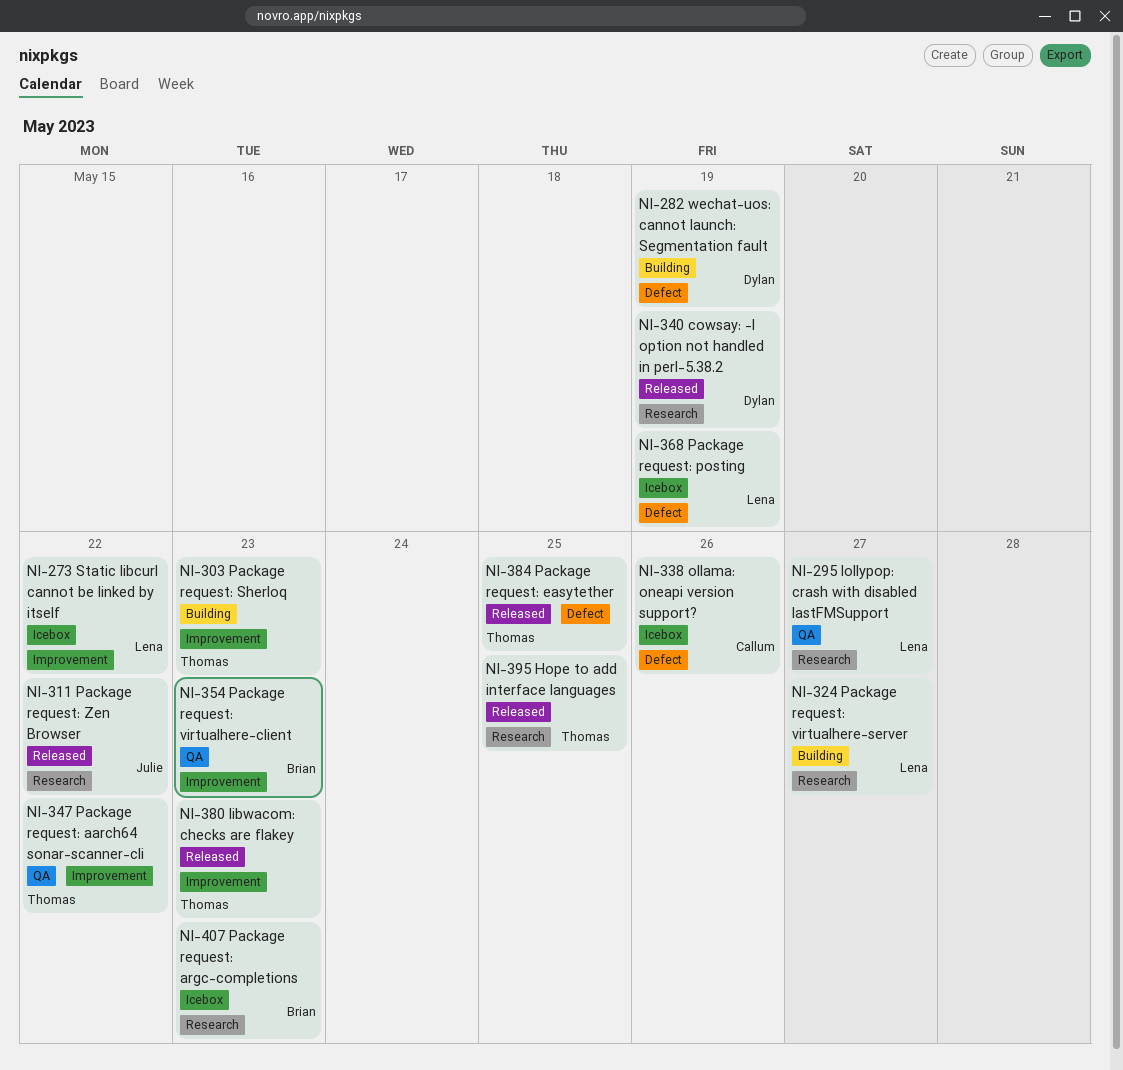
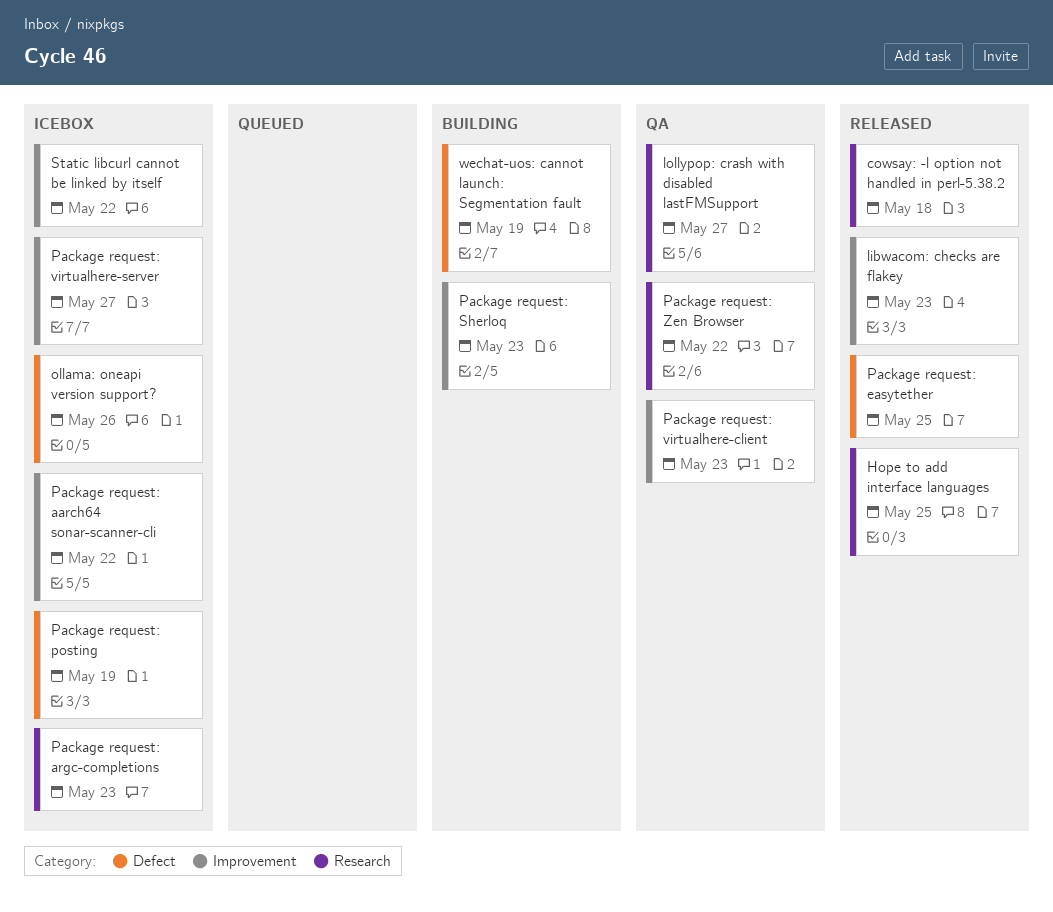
cowsay: -l option not handled in perl-5.38.2, due: May 19 -> May 18
Package request: aarch64 sonar-scanner-cli, status: QA -> Icebox
Package request: virtualhere-server, status: Building -> Icebox
Package request: virtualhere-server, label: Research -> Improvement
Package request: Zen Browser, status: Released -> QA

